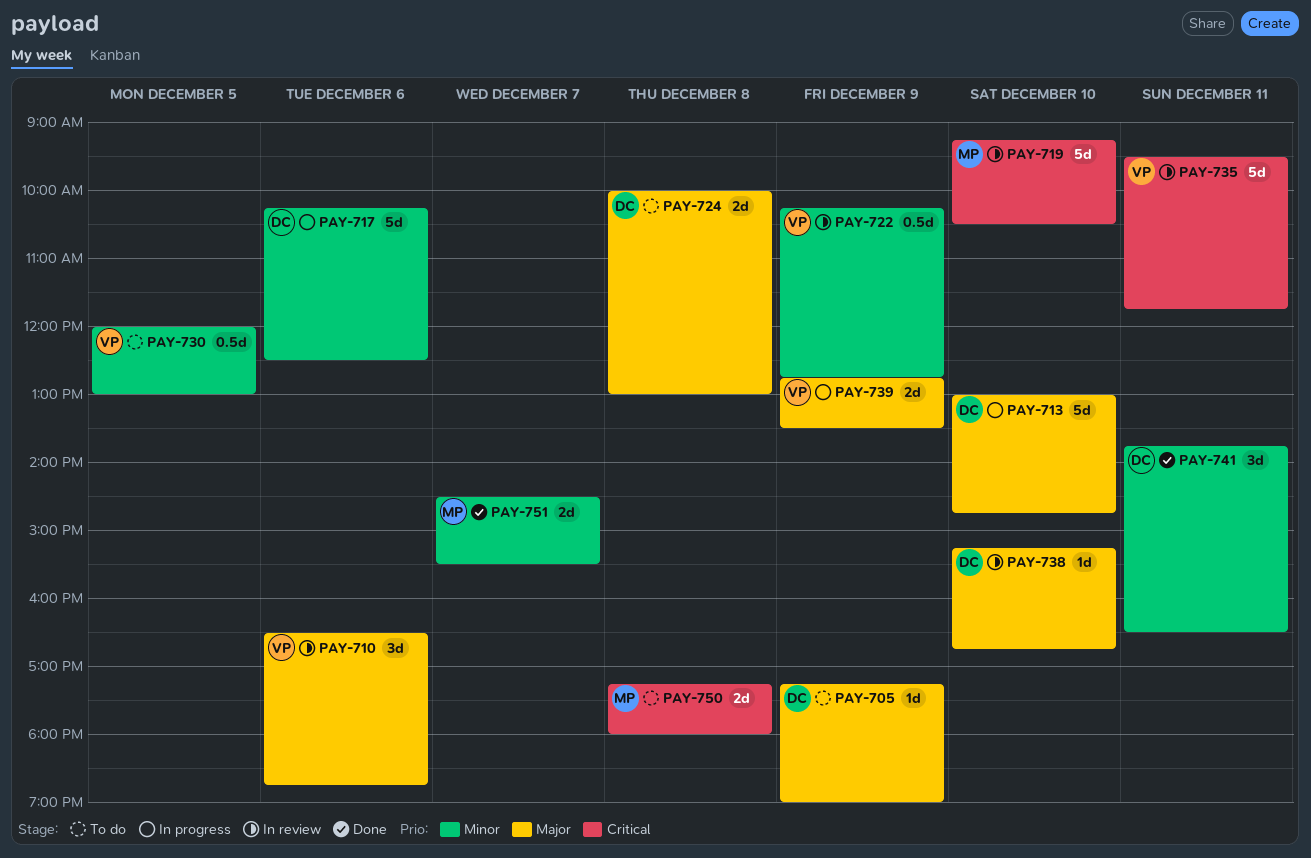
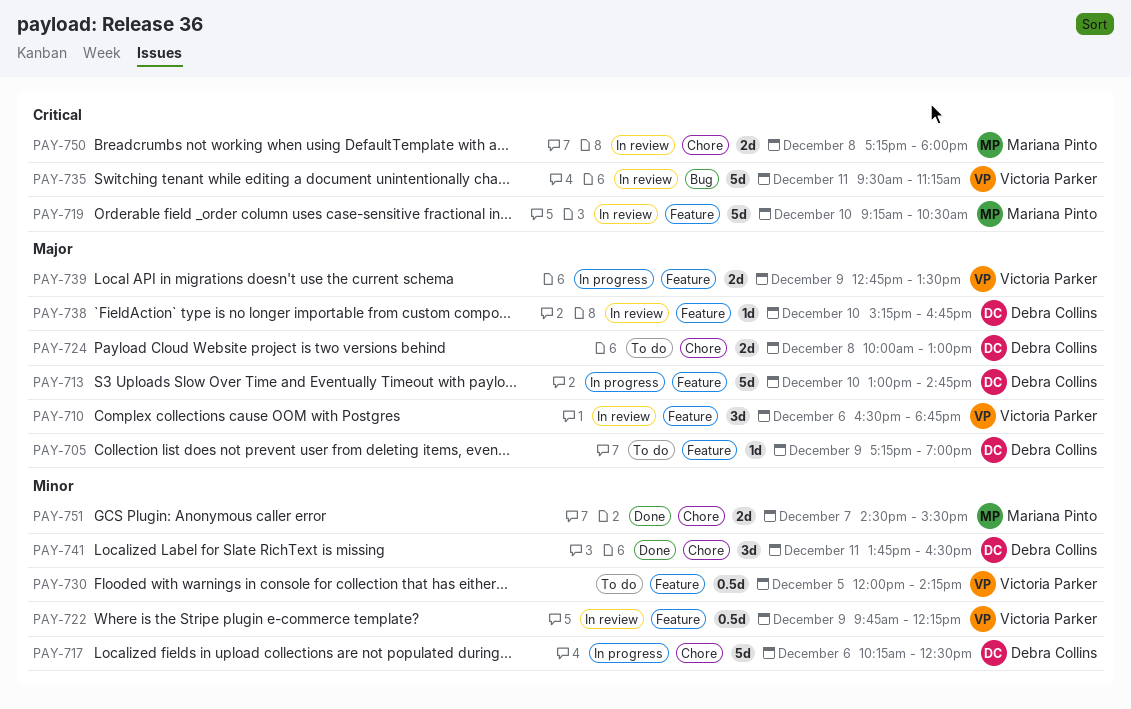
PAY-722, begins: 10:15 -> 09:45
PAY-722, ends: 12:45 -> 12:15
PAY-730, ends: 13:00 -> 14:15
PAY-735, ends: 11:45 -> 11:15
PAY-750, status: To do -> In review

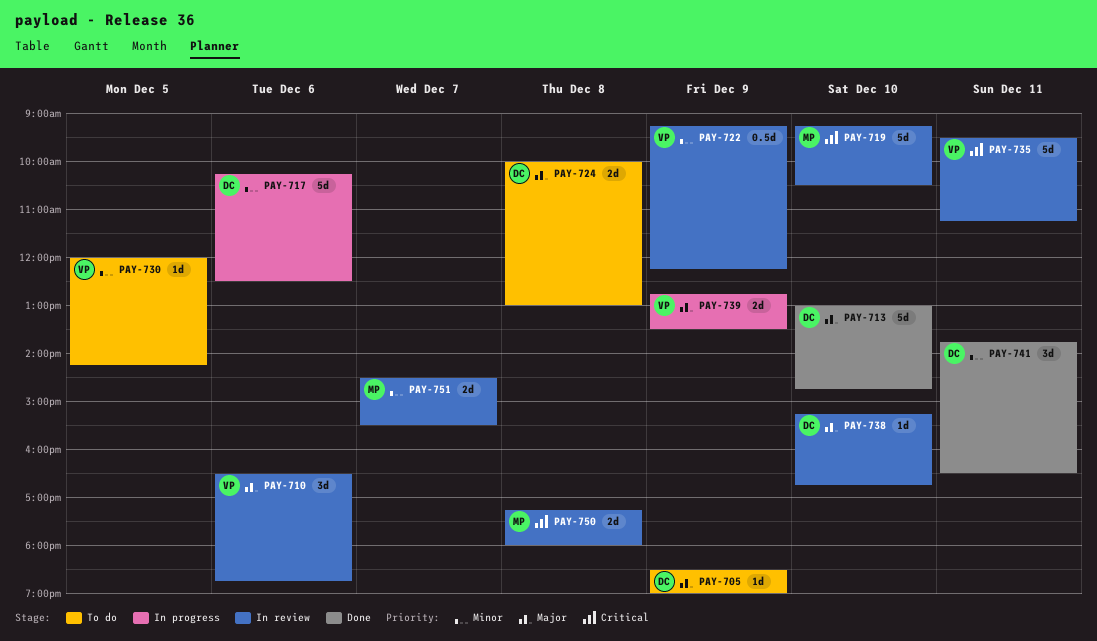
PAY-705, begins: 17:15 -> 18:30
PAY-713, status: In progress -> Done
PAY-722, begins: 09:45 -> 09:15
PAY-730, estimate: 0.5d -> 1d
PAY-751, status: Done -> In review

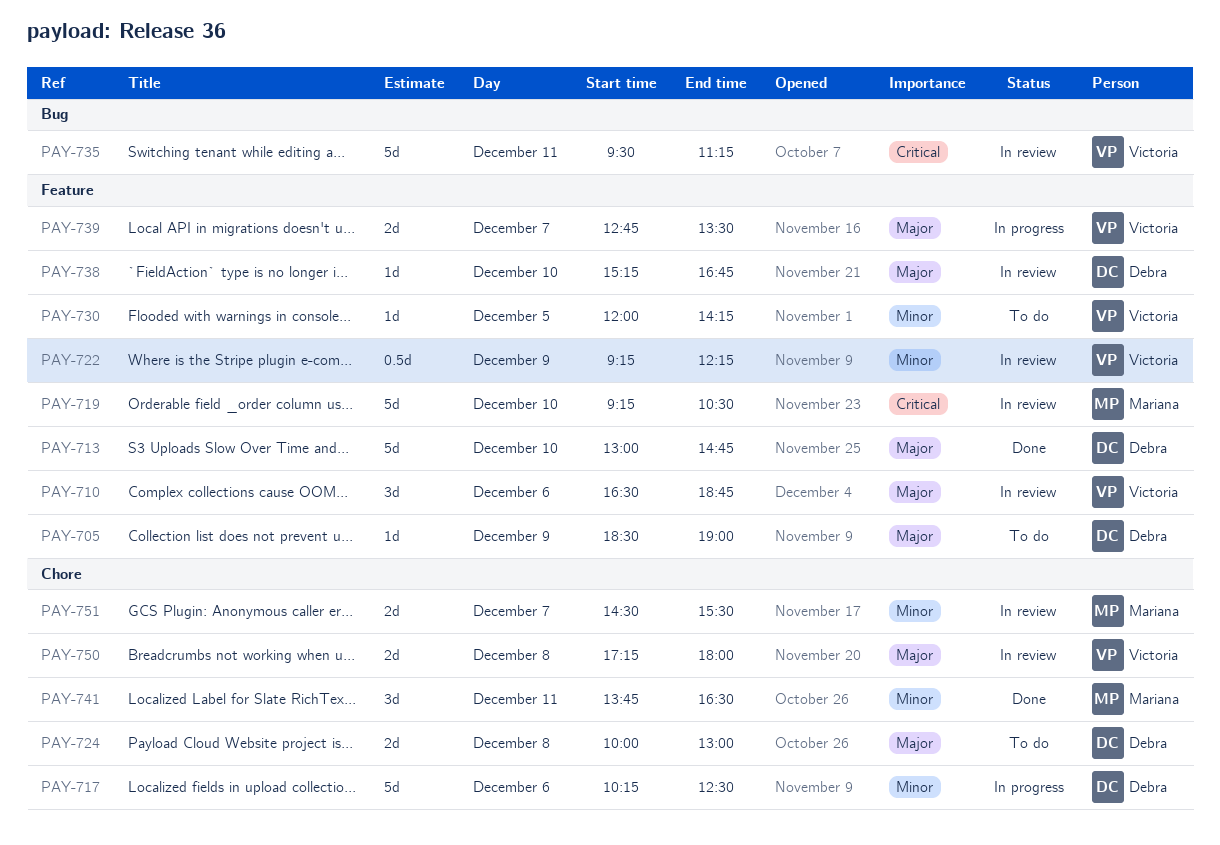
PAY-739, day: Dec 9 -> Dec 7
PAY-741, owner: Debra -> Mariana
PAY-750, owner: Mariana -> Victoria
PAY-750, priority: Critical -> Major

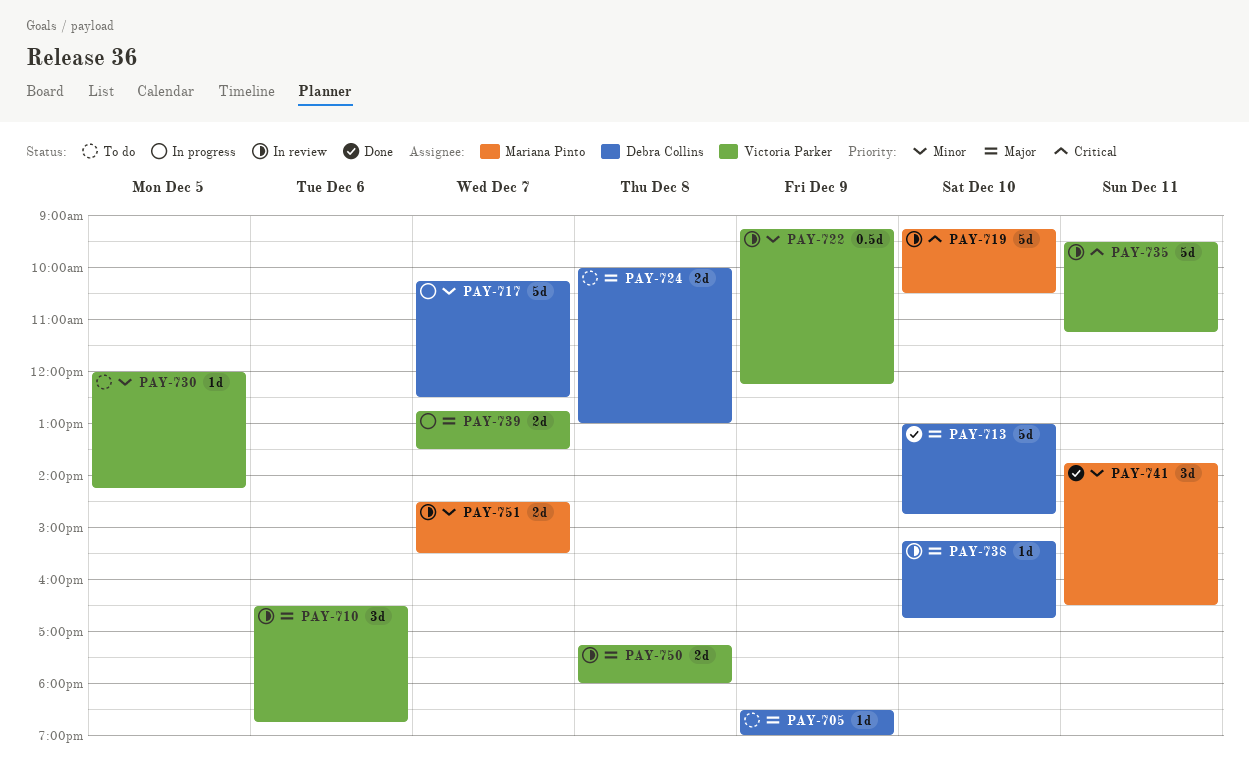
PAY-717, day: Dec 6 -> Dec 7

